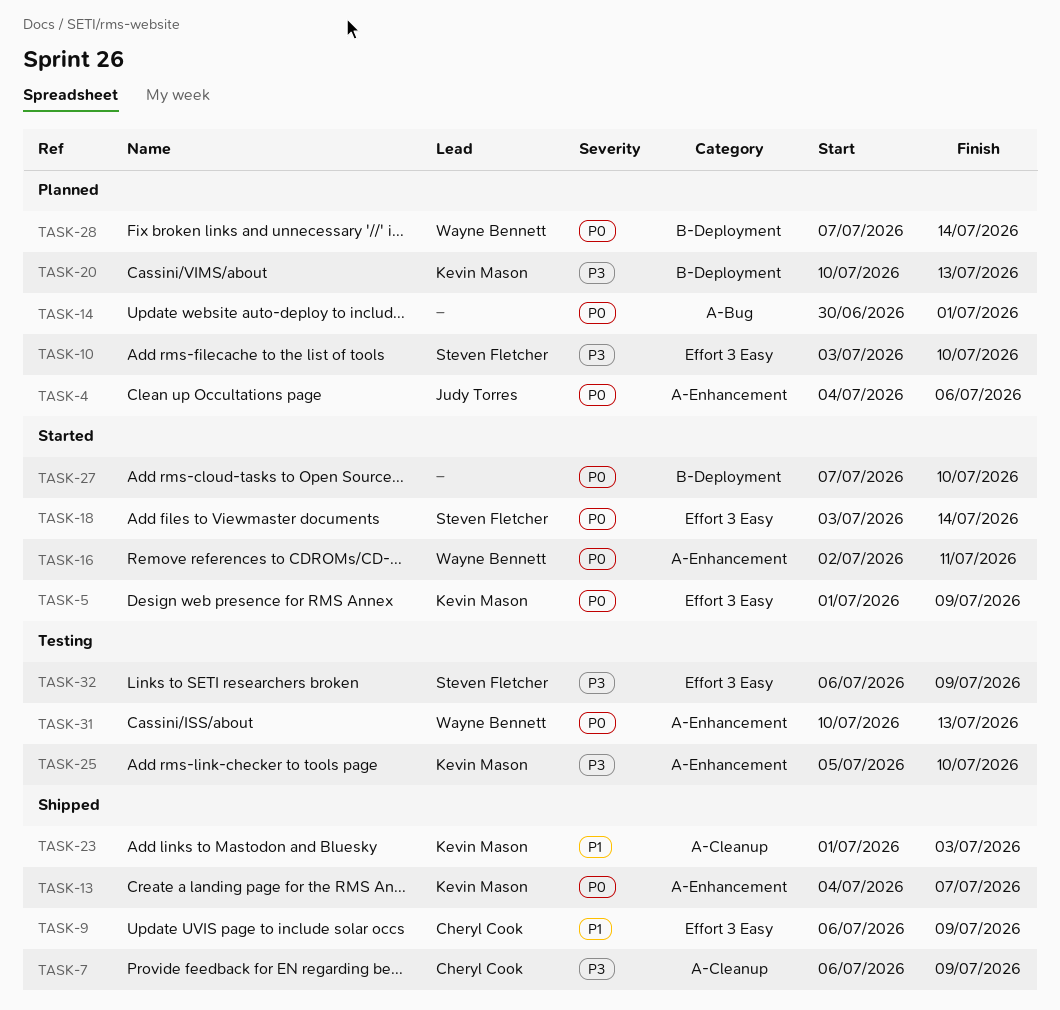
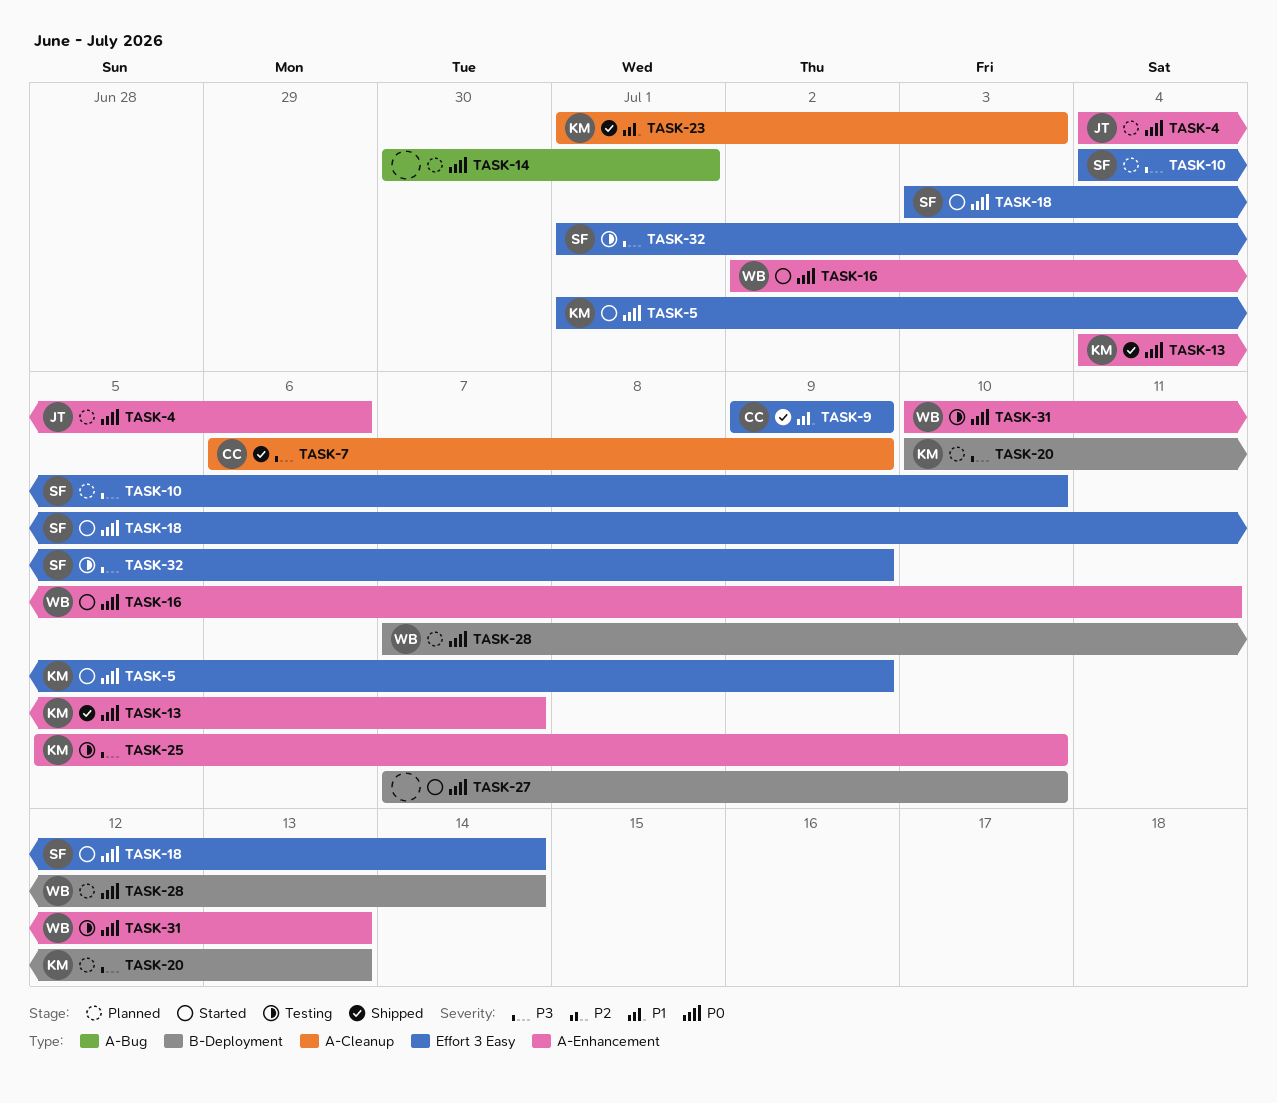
TASK-9, start: Jul 6 -> Jul 9
TASK-10, start: Jul 3 -> Jul 4
TASK-32, start: Jul 6 -> Jul 1

